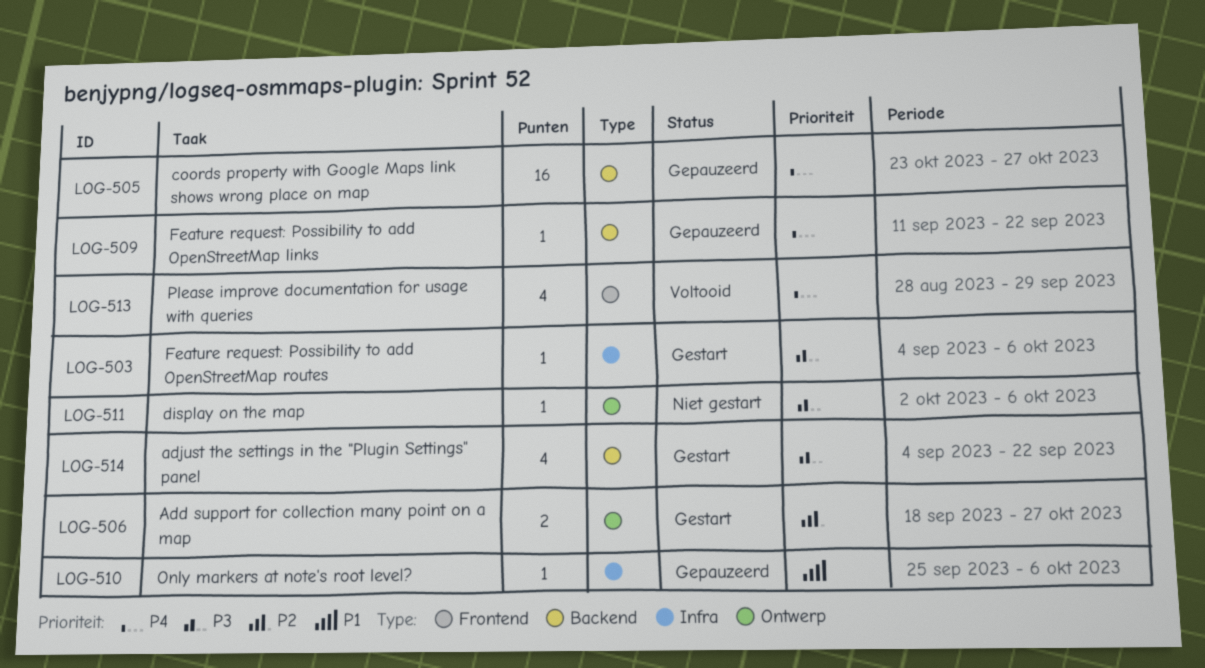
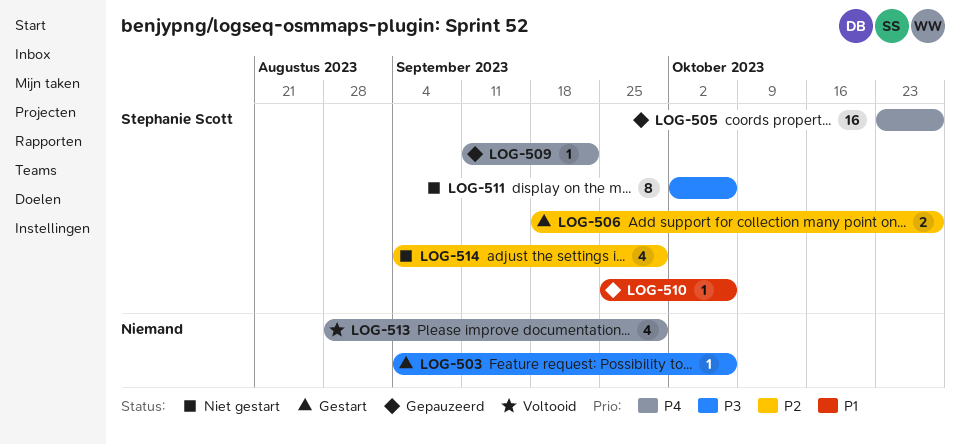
LOG-511, estimate: 1 -> 8
LOG-514, status: Gestart -> Niet gestart
LOG-514, priority: P3 -> P2
LOG-514, due: Sep 22 -> Sep 29

